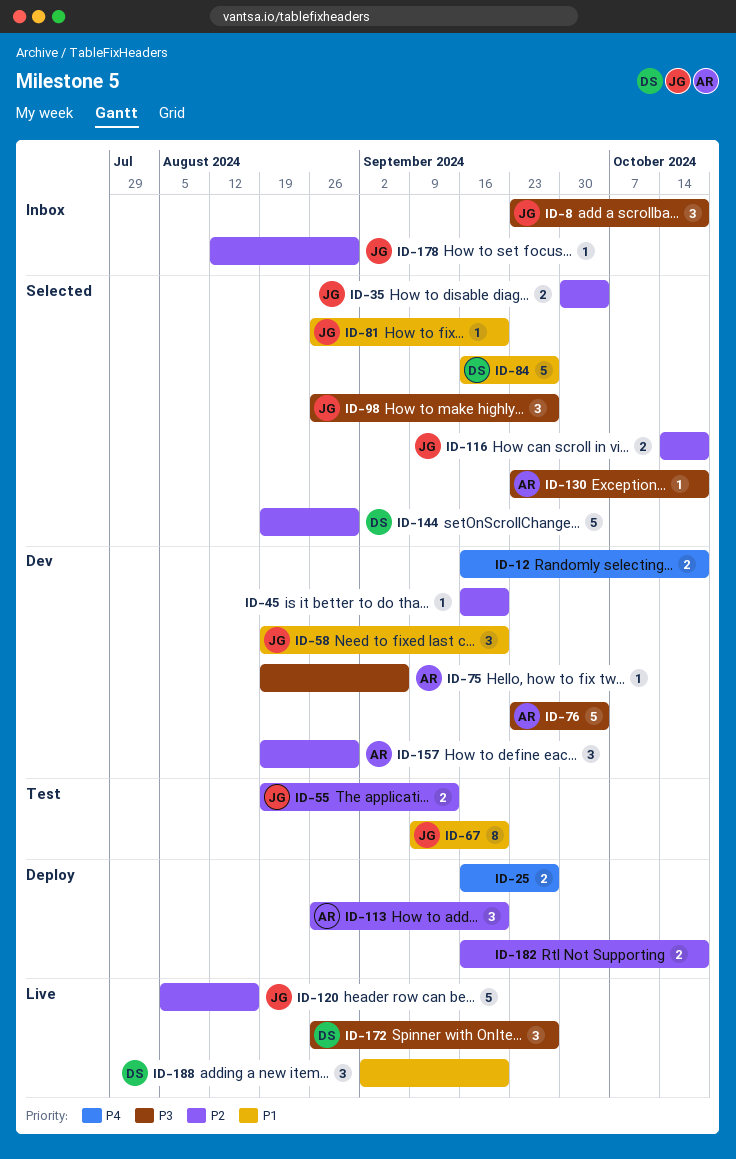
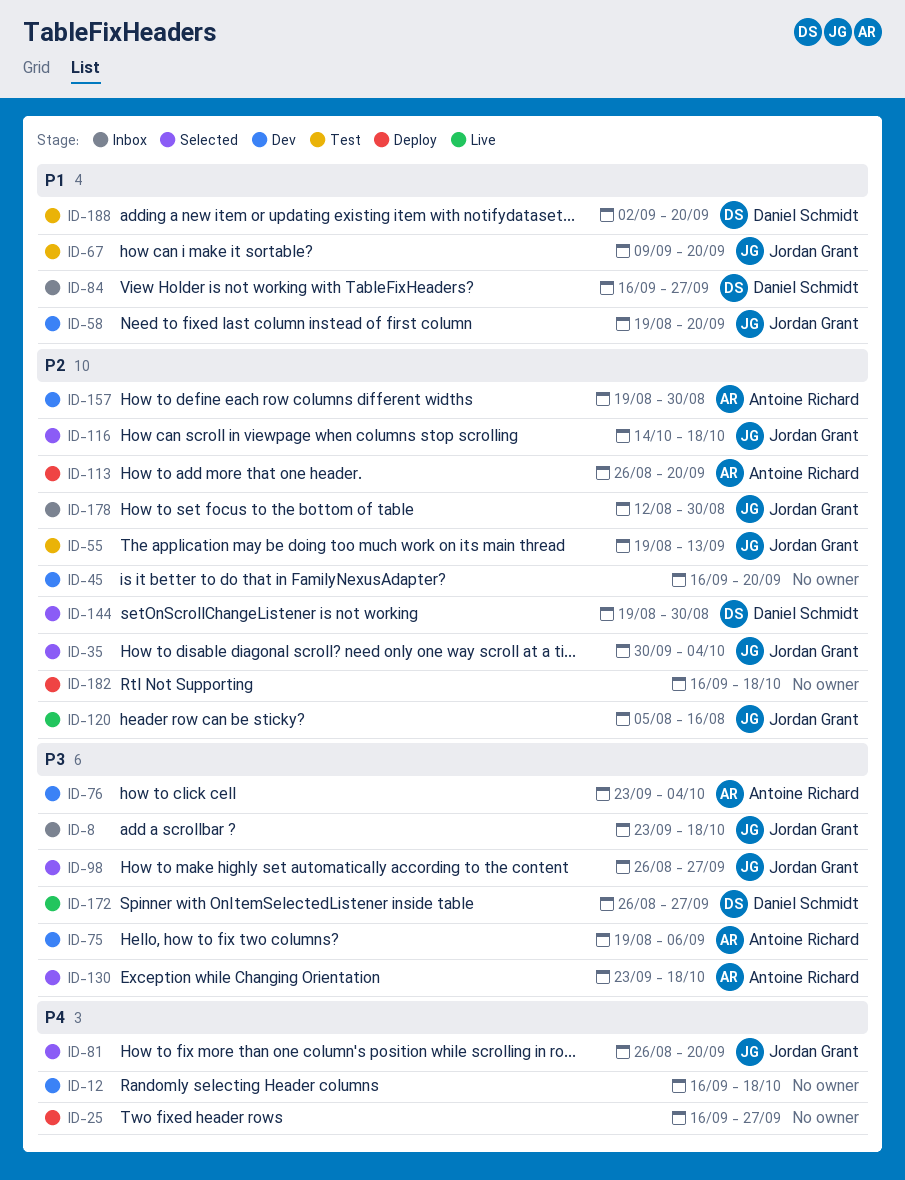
ID-81, priority: P1 -> P4
ID-84, status: Selected -> Inbox
ID-188, status: Live -> Test

